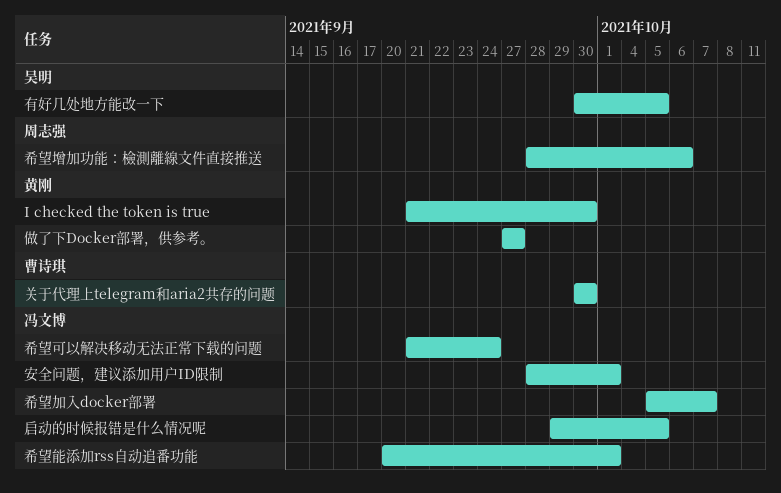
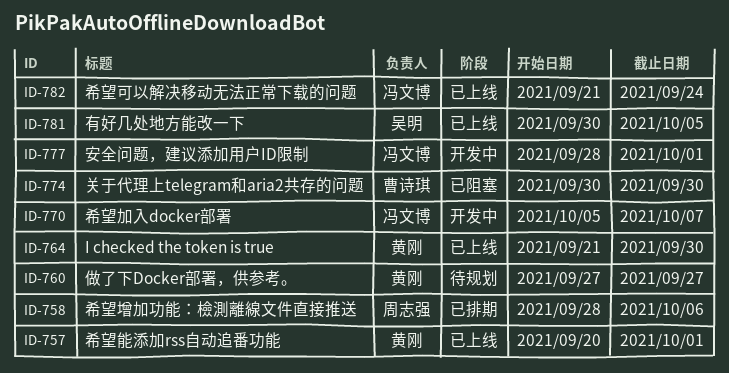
启动的时候报错是什么情况呢: present -> none
希望能添加rss自动追番功能, owner: 冯文博 -> 黄刚

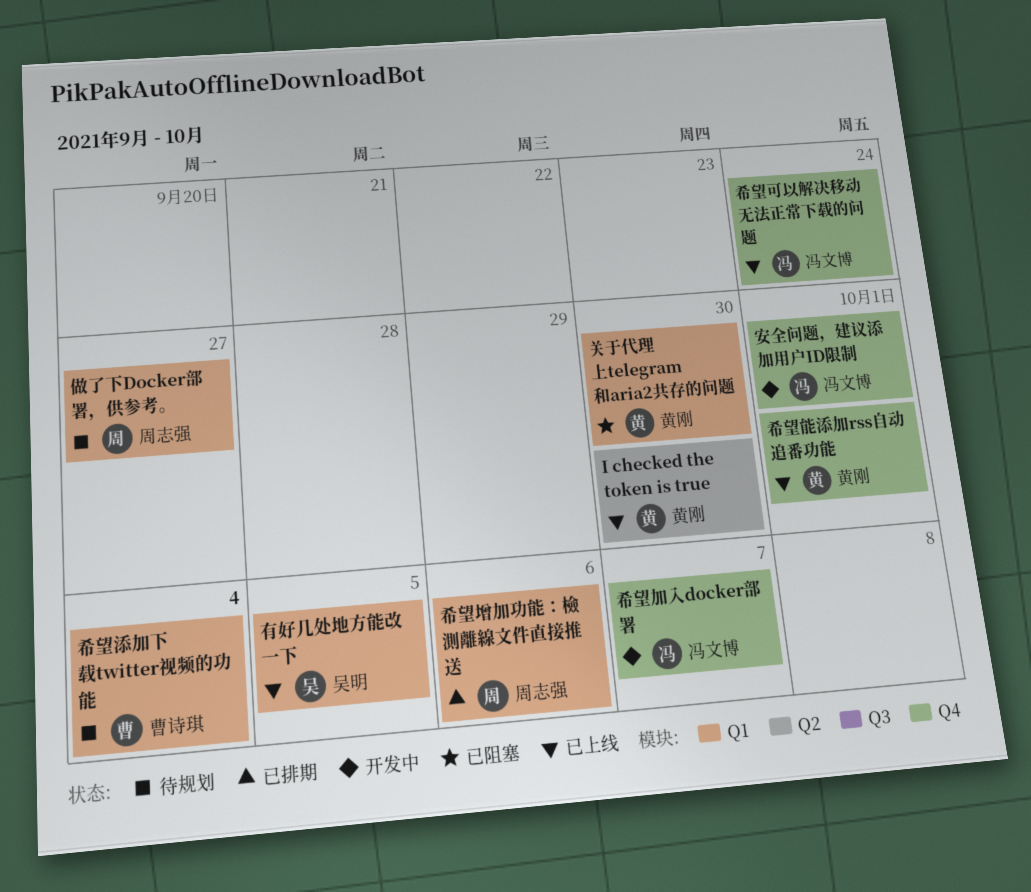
做了下Docker部署，供参考。, owner: 黄刚 -> 周志强
关于代理上telegram和aria2共存的问题, owner: 曹诗琪 -> 黄刚
希望添加下载twitter视频的功能: none -> present

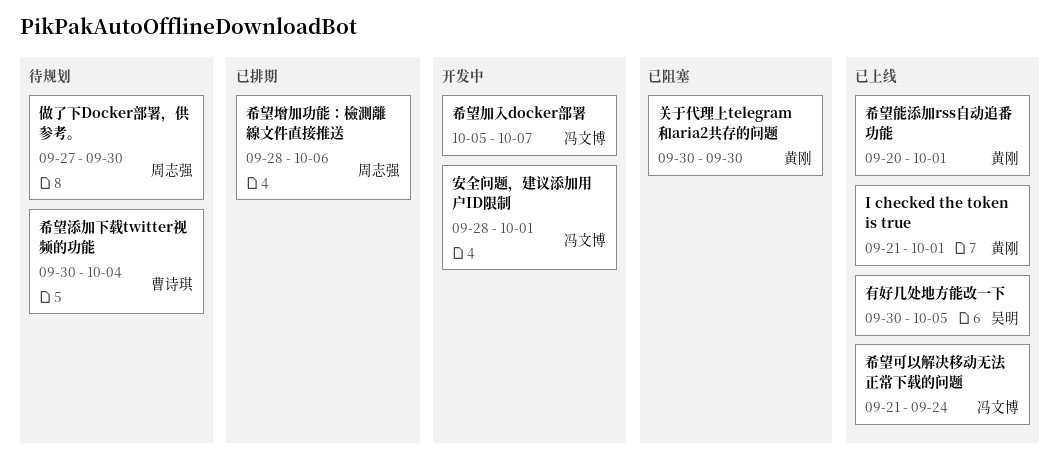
I checked the token is true, due: Sep 30 -> Oct 1
做了下Docker部署，供参考。, due: Sep 27 -> Sep 30

